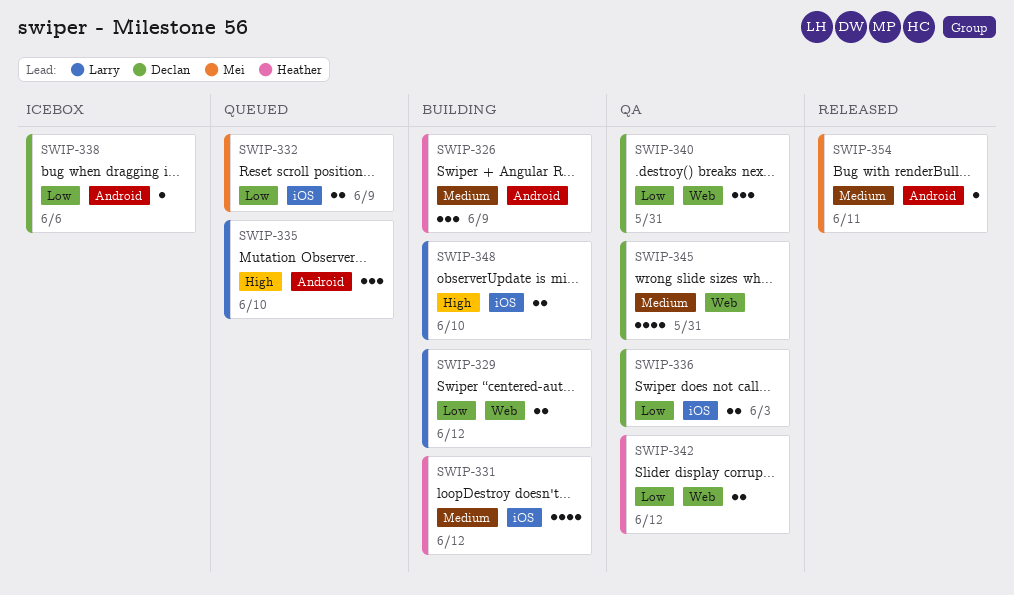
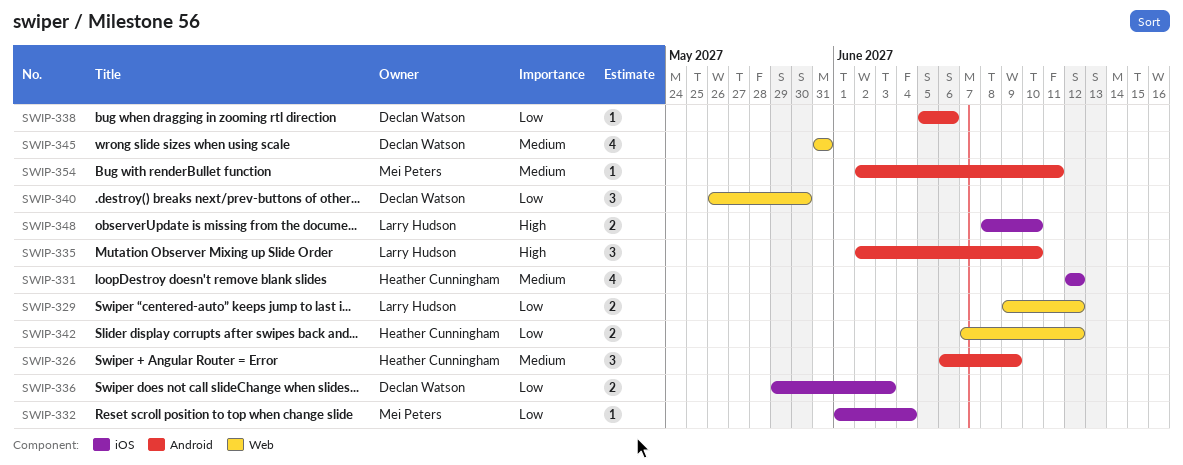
SWIP-332, estimate: 2 -> 1
SWIP-332, due: Jun 9 -> Jun 4
SWIP-340, due: May 31 -> May 30

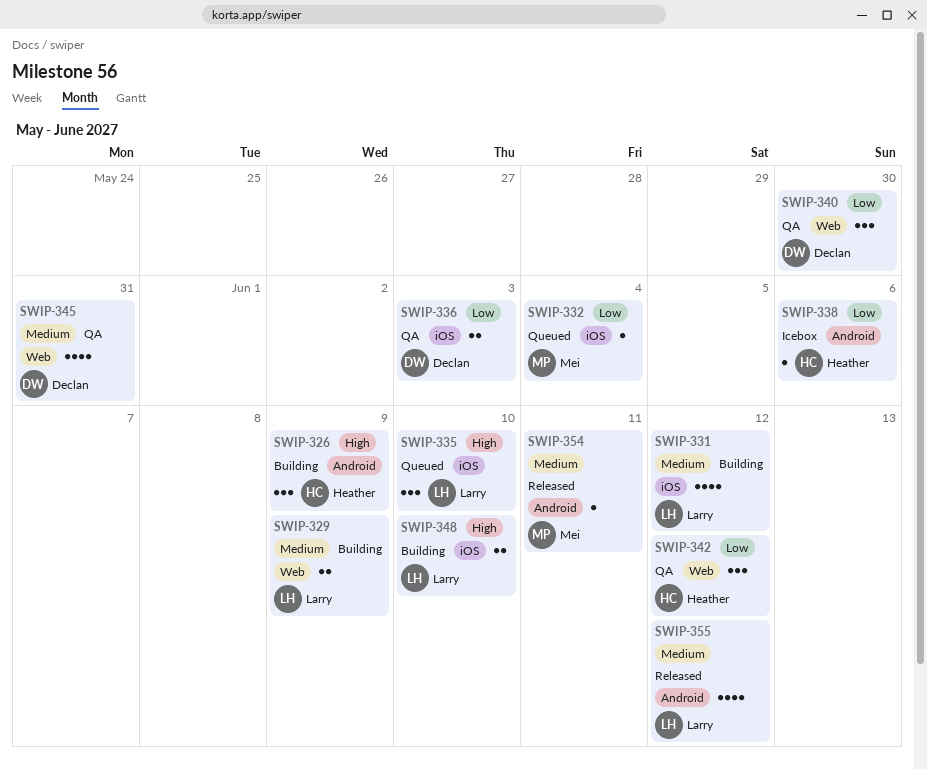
SWIP-326, priority: Medium -> High
SWIP-329, priority: Low -> Medium
SWIP-329, due: Jun 12 -> Jun 9
SWIP-331, owner: Heather Cunningham -> Larry Hudson
SWIP-335, label: Android -> iOS
SWIP-338, owner: Declan Watson -> Heather Cunningham
SWIP-342, estimate: 2 -> 3
SWIP-355: none -> present

